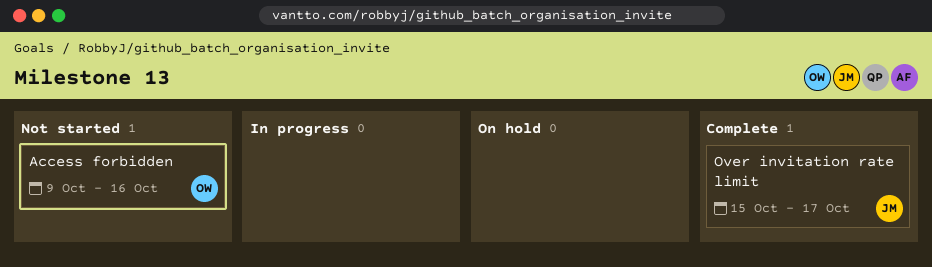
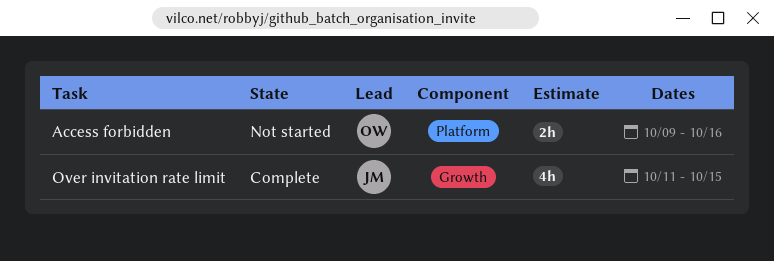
Over invitation rate limit, start: Oct 15 -> Oct 11
Over invitation rate limit, due: Oct 17 -> Oct 15

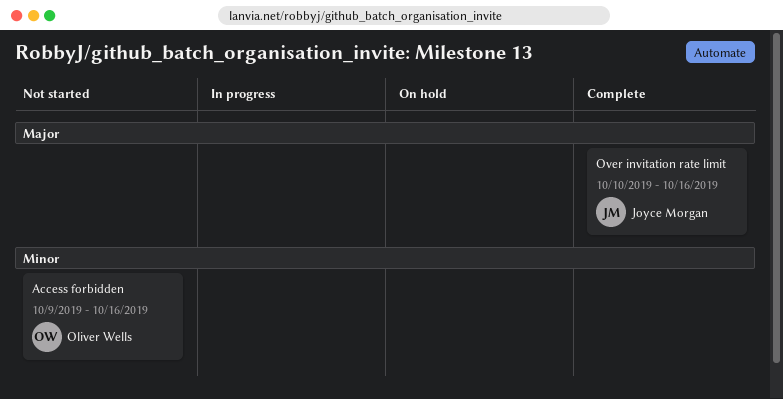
Over invitation rate limit, start: Oct 11 -> Oct 10
Over invitation rate limit, due: Oct 15 -> Oct 16

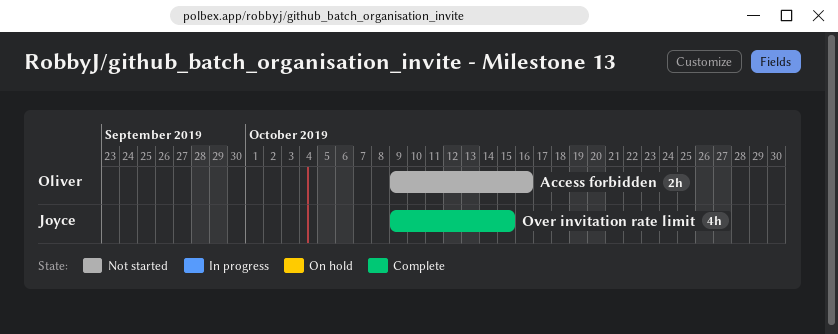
Over invitation rate limit, start: Oct 10 -> Oct 9
Over invitation rate limit, due: Oct 16 -> Oct 15

